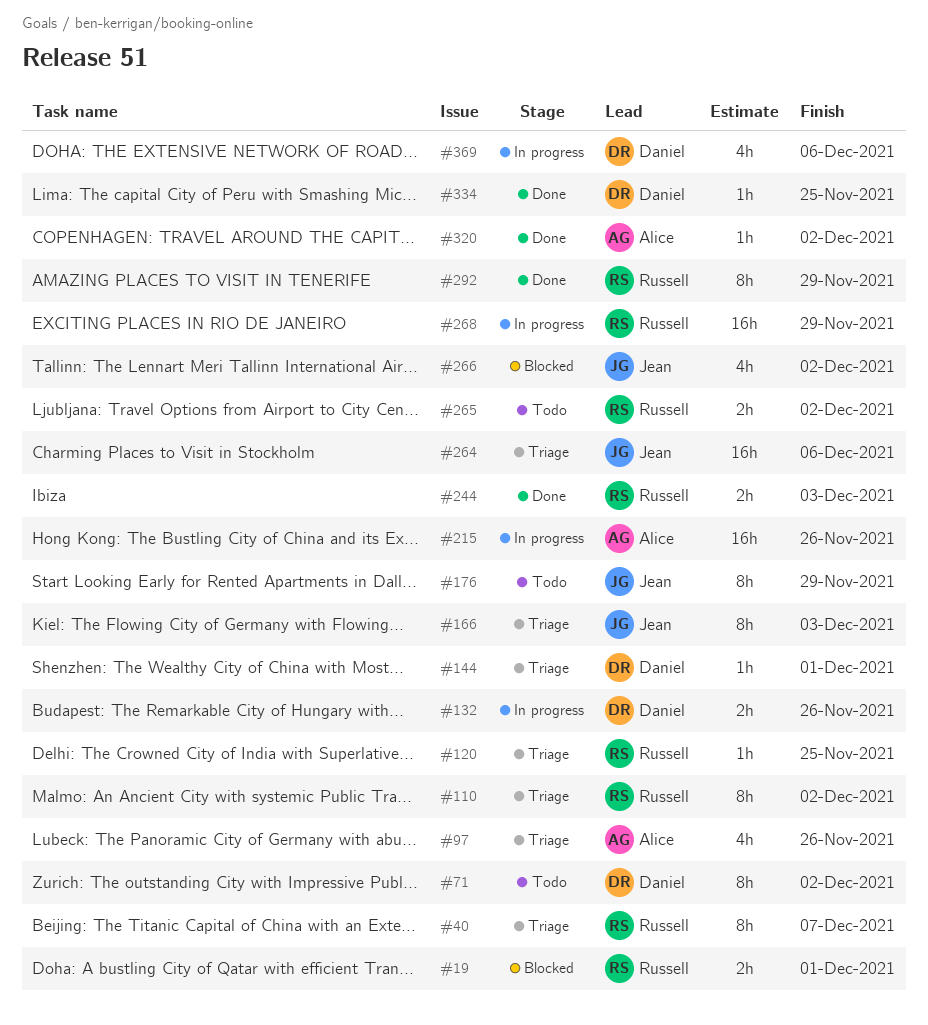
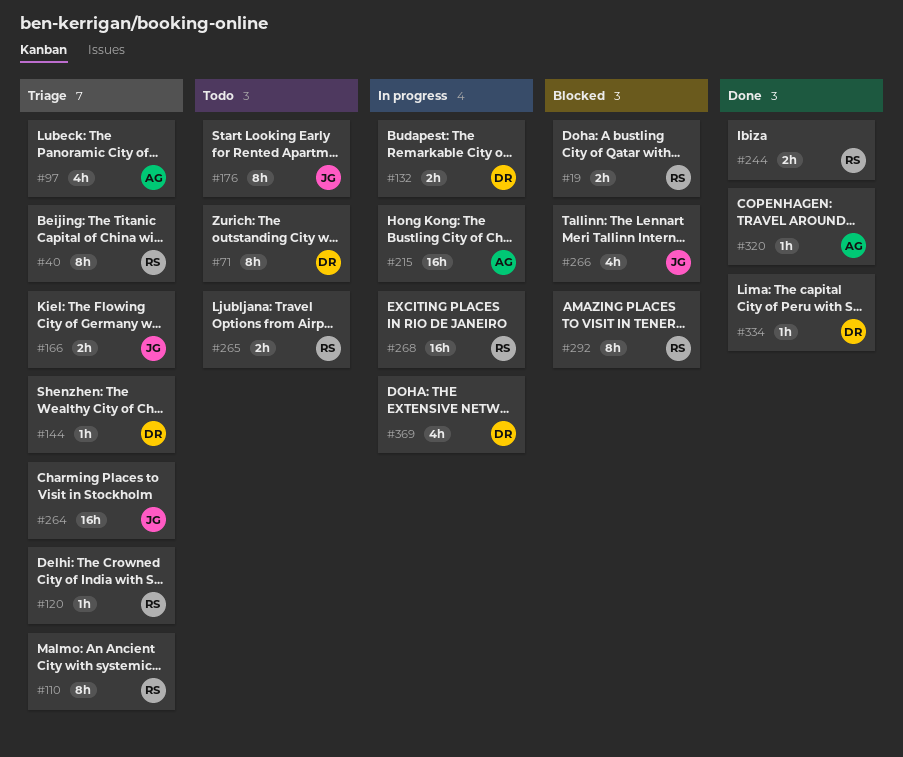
#166, estimate: 8h -> 2h
#292, status: Done -> Blocked

